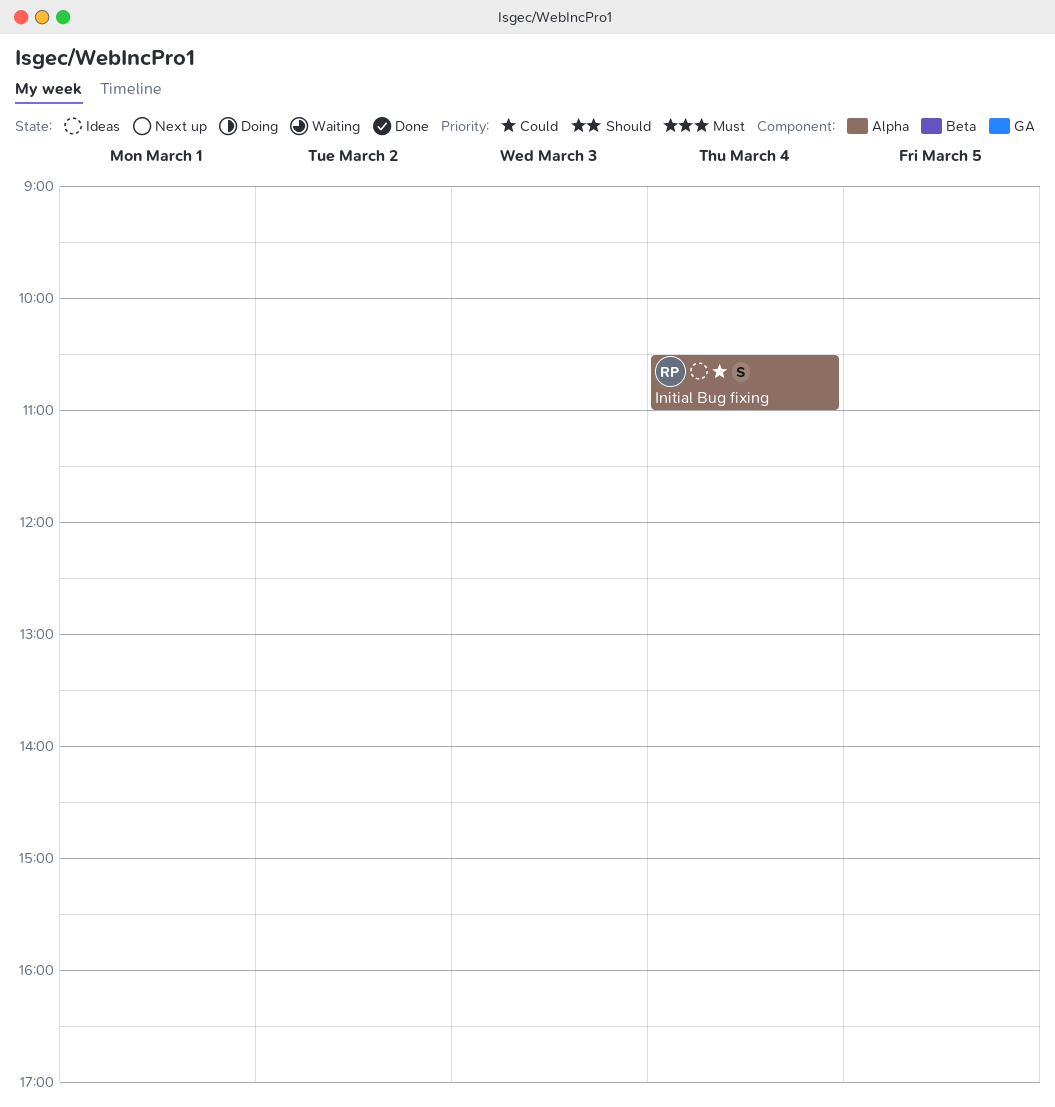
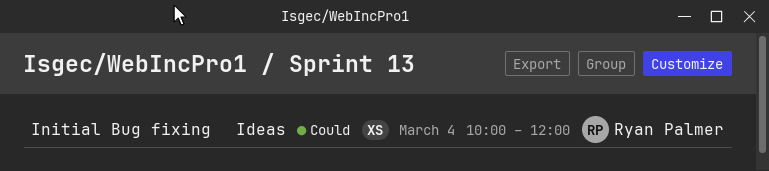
Initial Bug fixing, estimate: S -> XS
Initial Bug fixing, begins: 10:30 -> 10:00
Initial Bug fixing, ends: 11:00 -> 12:00

